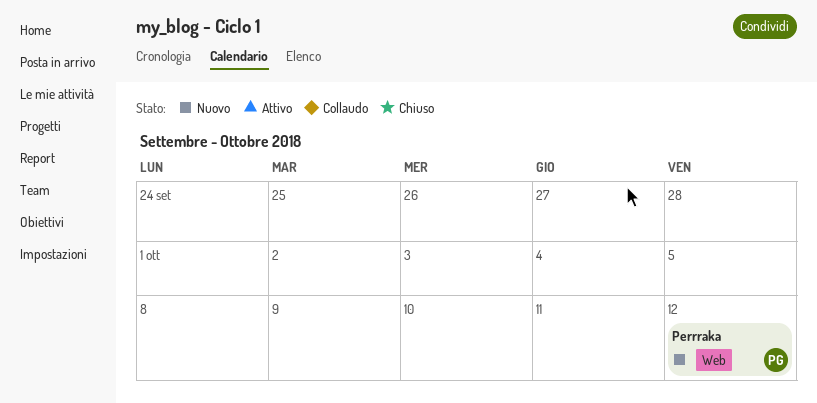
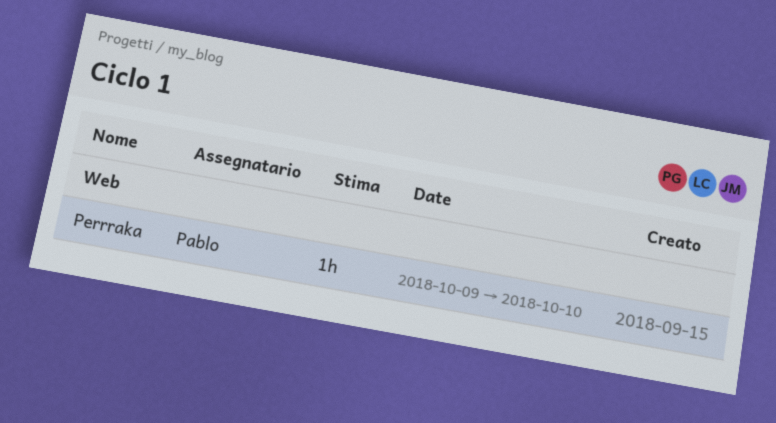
Perrraka, due: Oct 12 -> Oct 10

